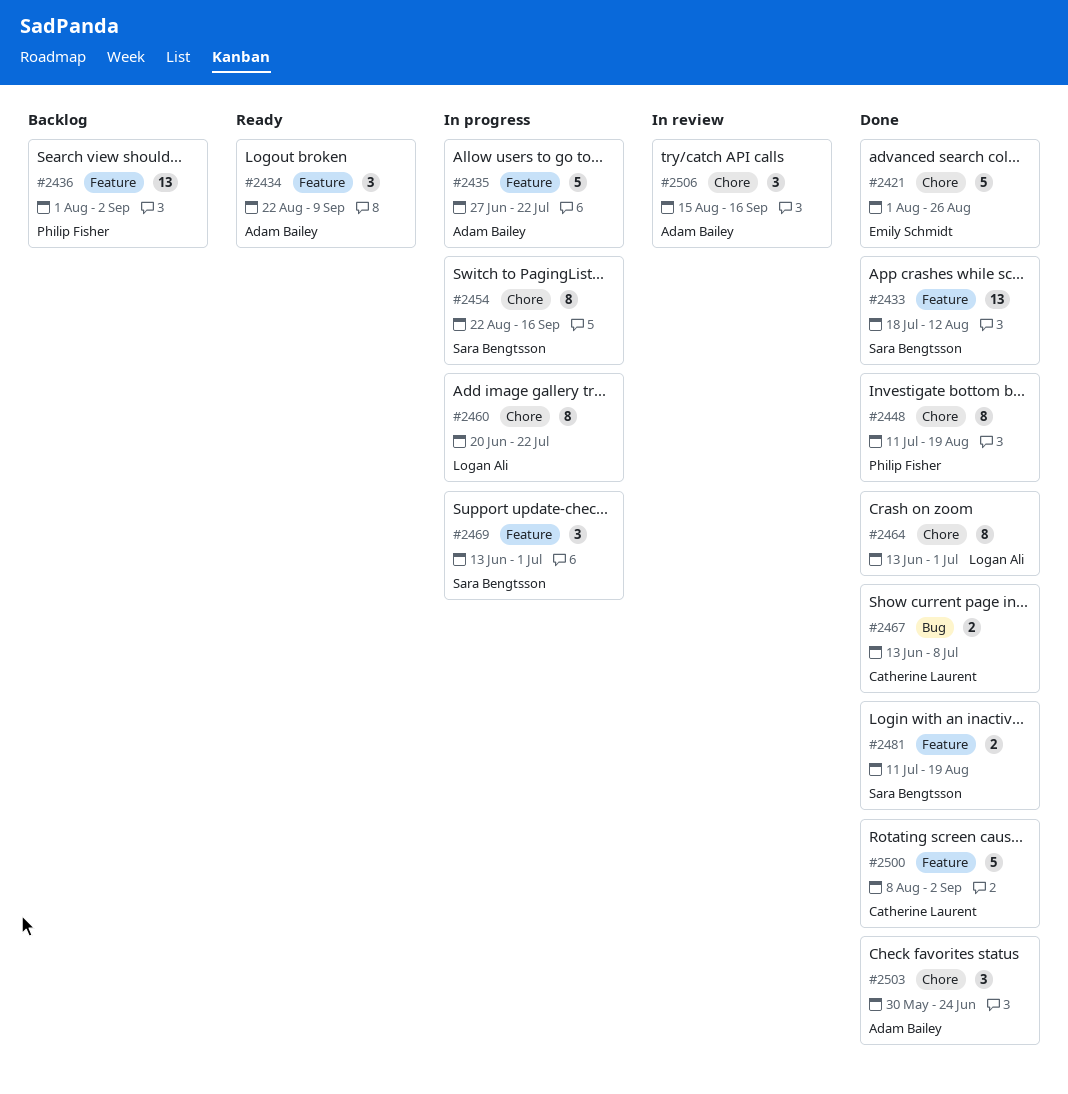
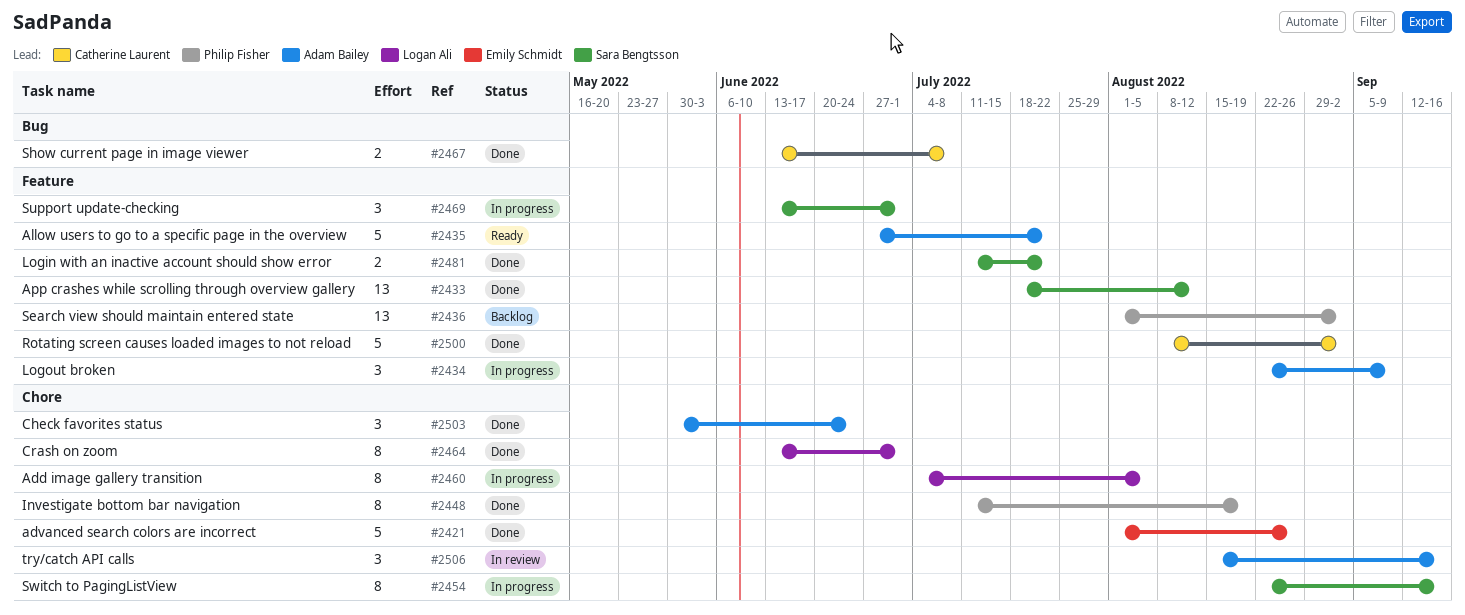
#2434, status: Ready -> In progress
#2435, status: In progress -> Ready
#2460, start: Jun 20 -> Jul 4
#2460, due: Jul 22 -> Aug 5
#2481, due: Aug 19 -> Jul 22

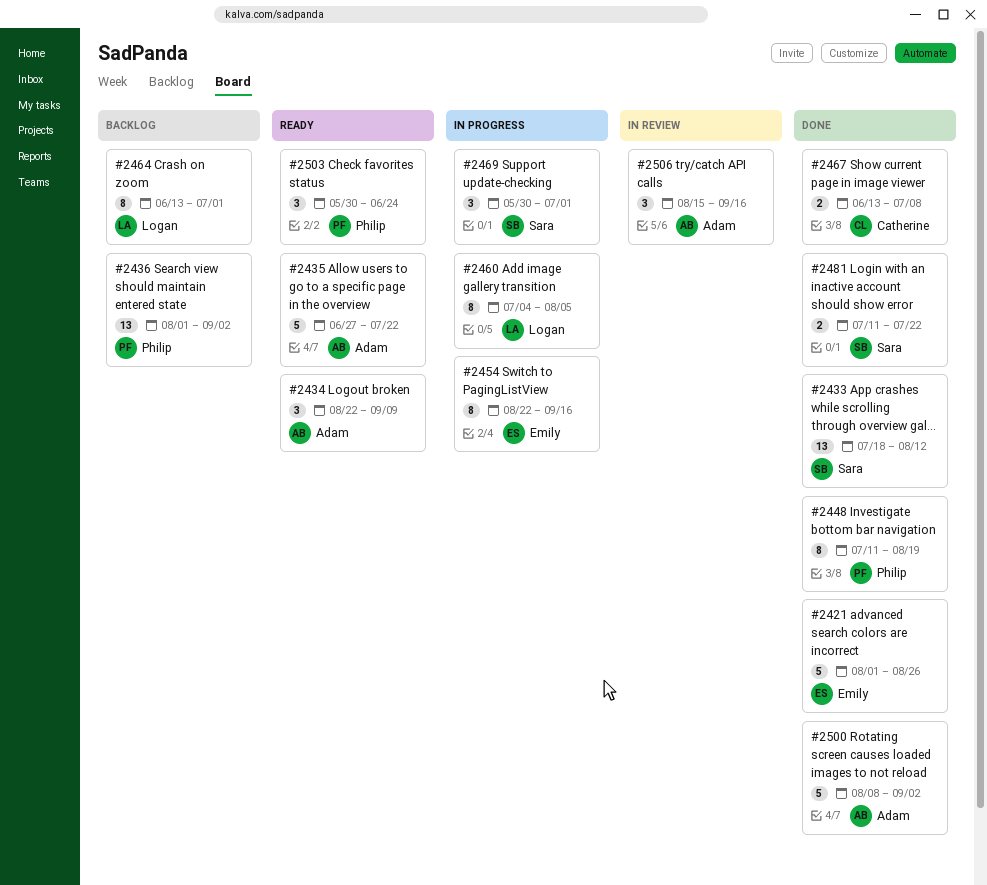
#2434, status: In progress -> Ready
#2454, owner: Sara Bengtsson -> Emily Schmidt
#2464, status: Done -> Backlog
#2469, start: Jun 13 -> May 30
#2500, owner: Catherine Laurent -> Adam Bailey
#2503, status: Done -> Ready
#2503, owner: Adam Bailey -> Philip Fisher

